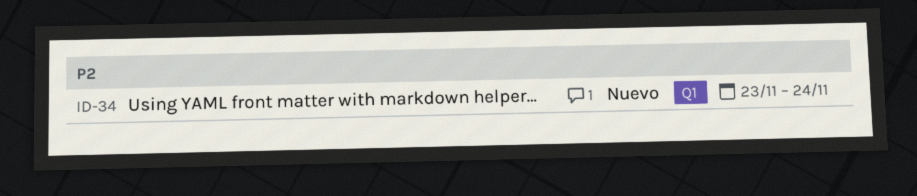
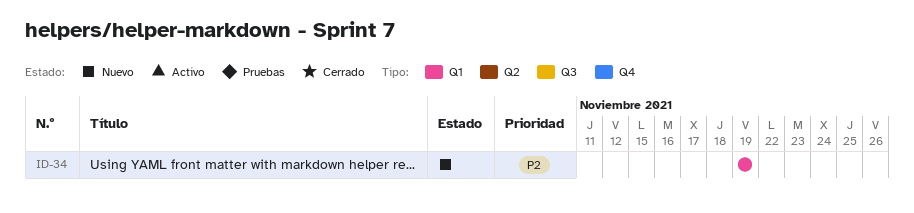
ID-34, start: Nov 23 -> Nov 19
ID-34, due: Nov 24 -> Nov 19

